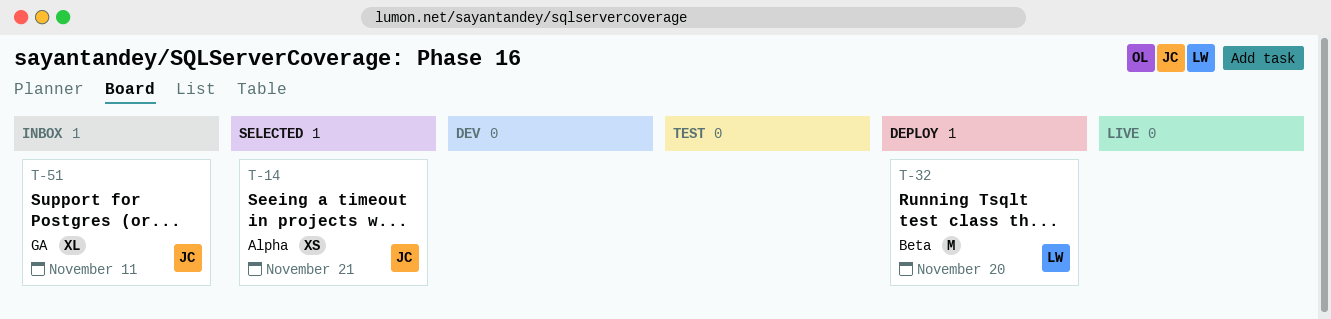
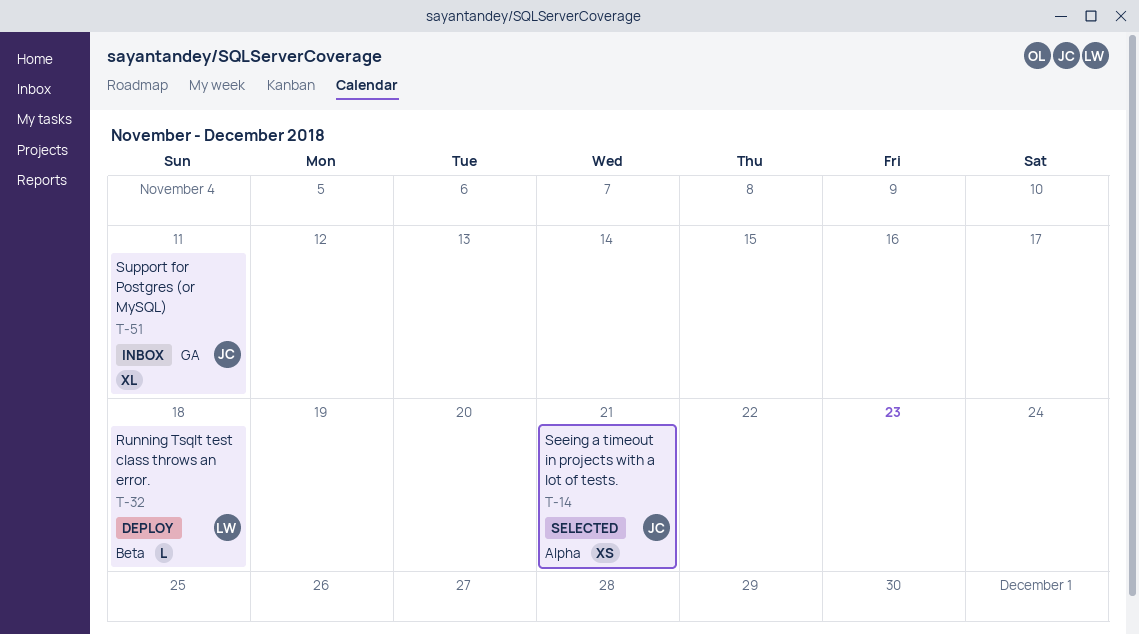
T-32, estimate: M -> L
T-32, due: Nov 20 -> Nov 18

